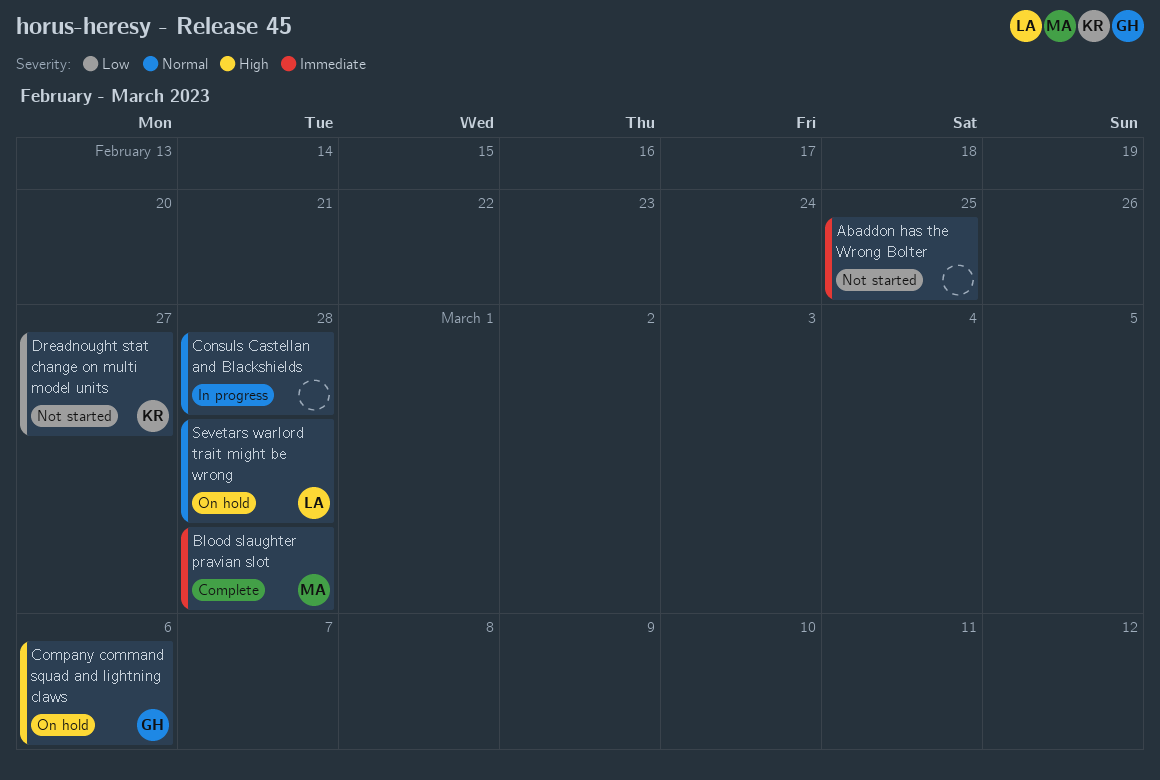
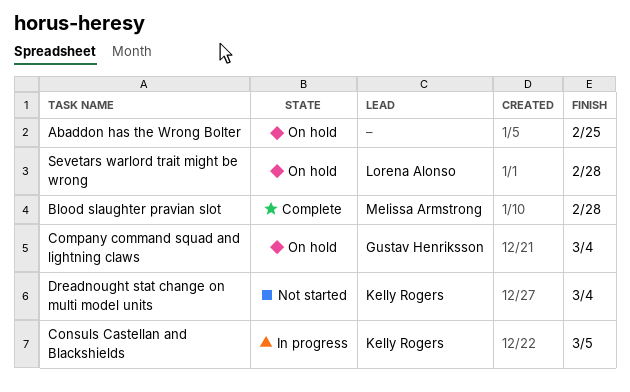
Abaddon has the Wrong Bolter, status: Not started -> On hold
Company command squad and lightning claws, due: Mar 6 -> Mar 4
Consuls Castellan and Blackshields, owner: none -> Kelly Rogers
Consuls Castellan and Blackshields, due: Feb 28 -> Mar 5
Dreadnought stat change on multi model units, due: Feb 27 -> Mar 4

